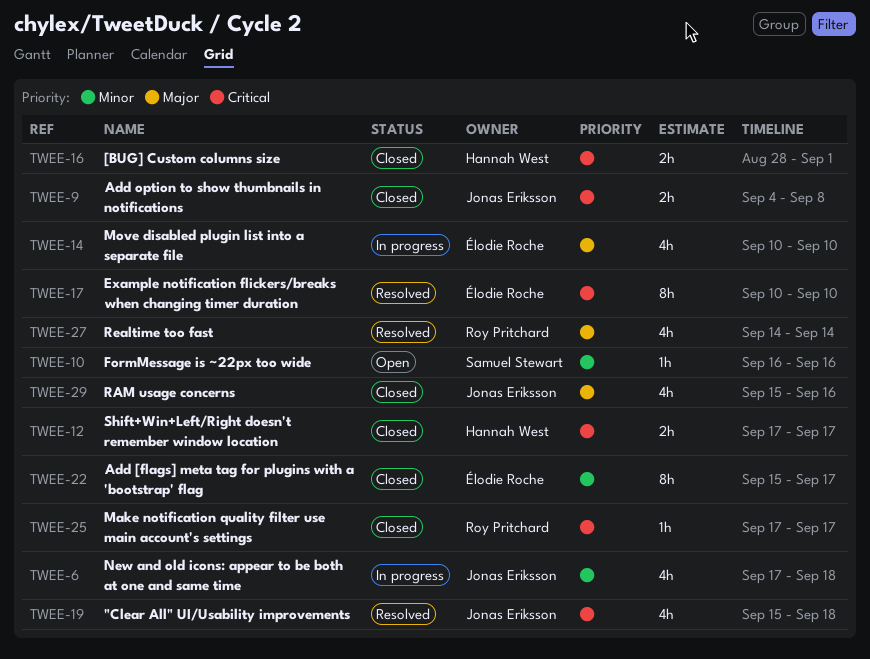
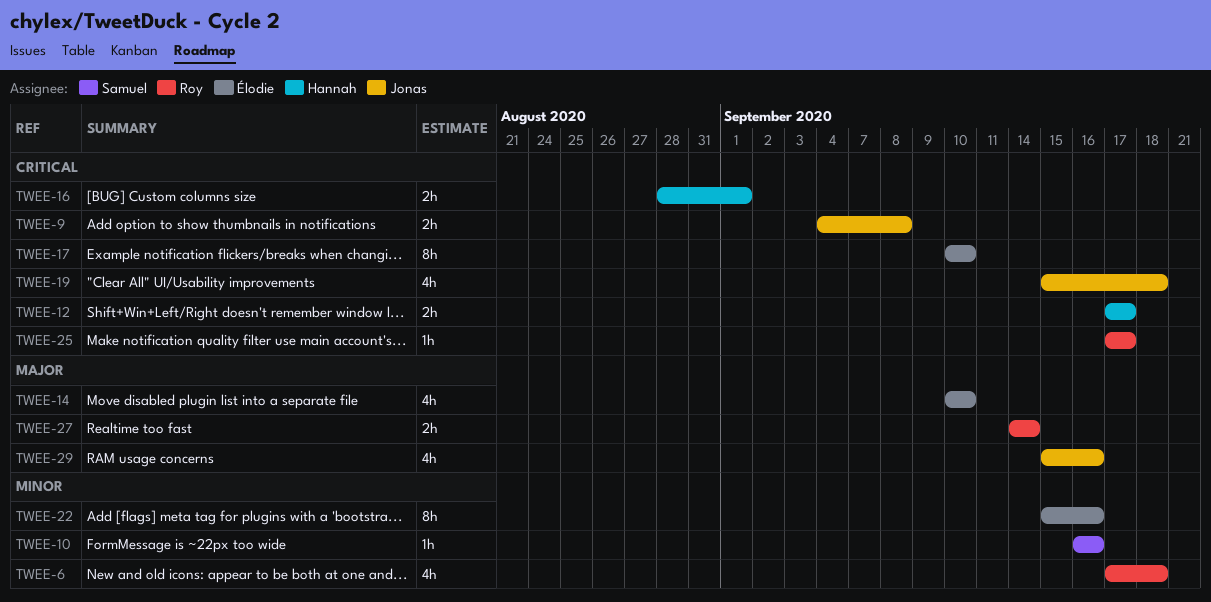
TWEE-6, owner: Jonas Eriksson -> Roy Pritchard
TWEE-22, due: Sep 17 -> Sep 16
TWEE-27, estimate: 4h -> 2h

